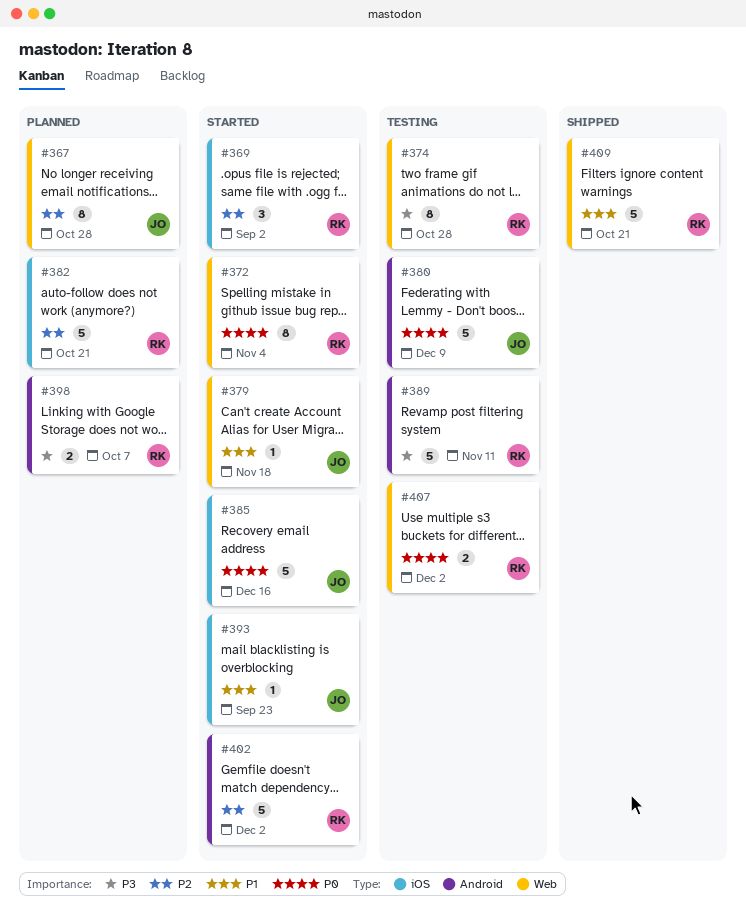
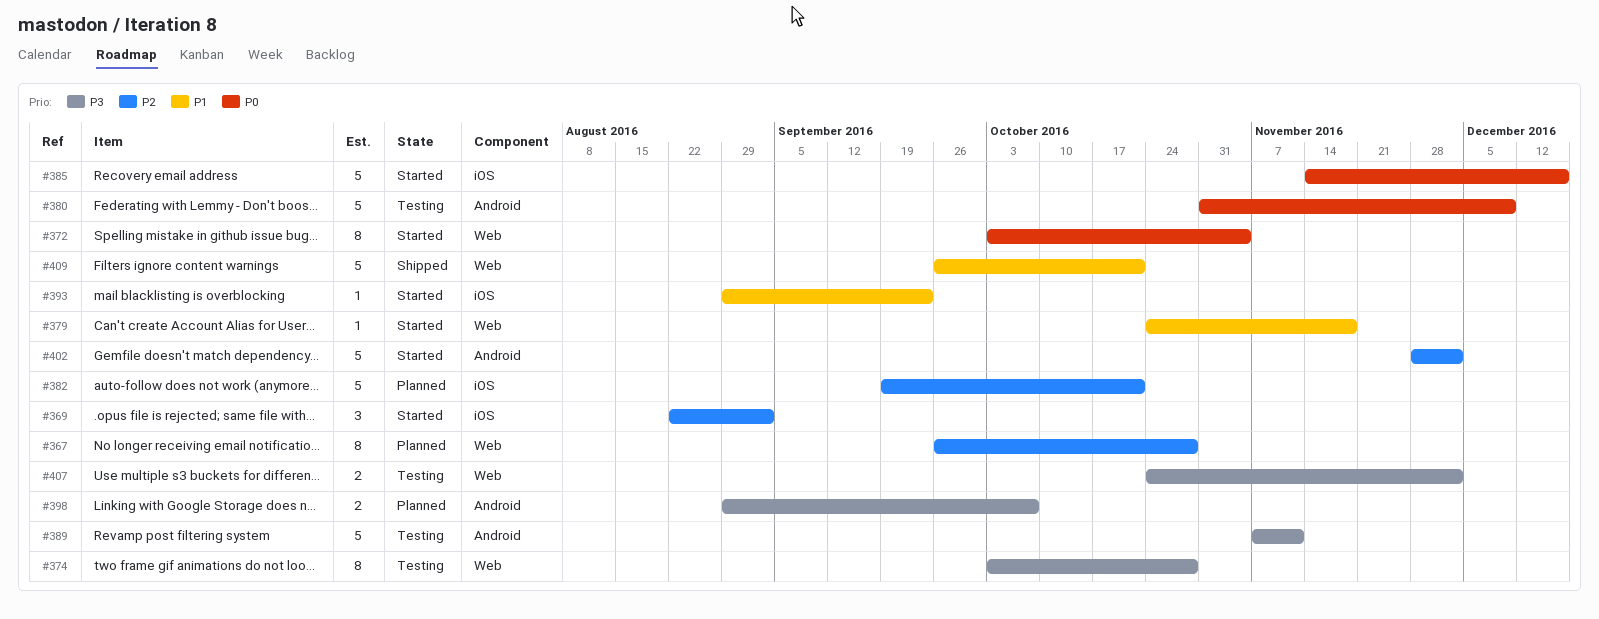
#407, priority: P0 -> P3

